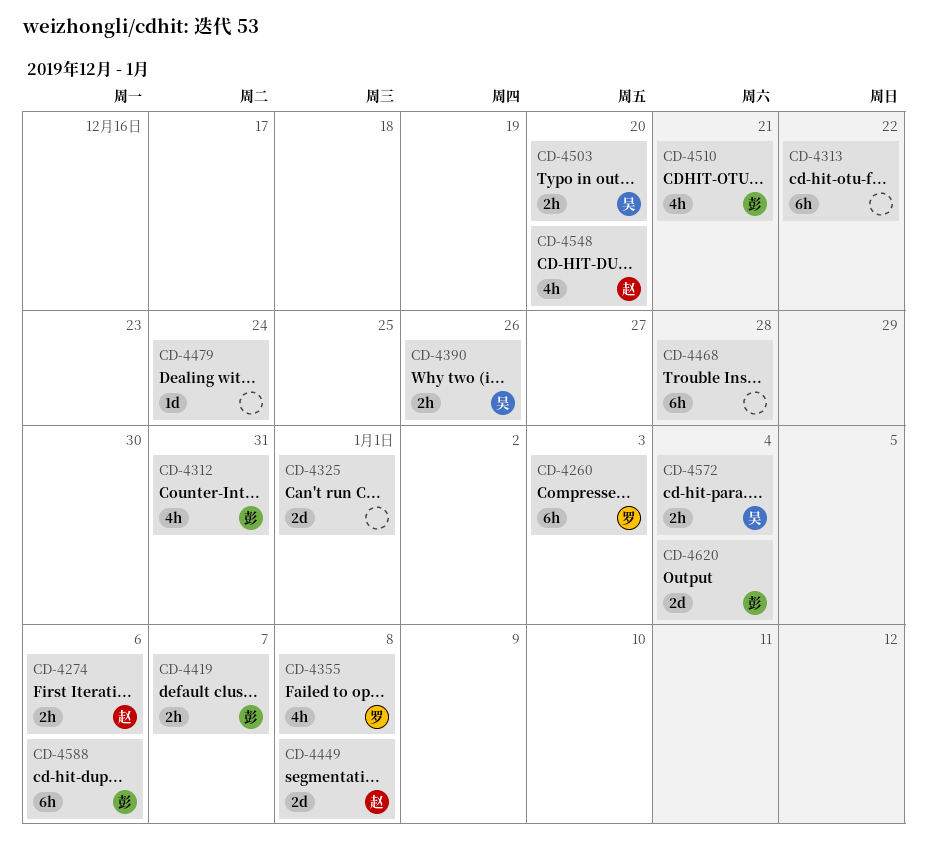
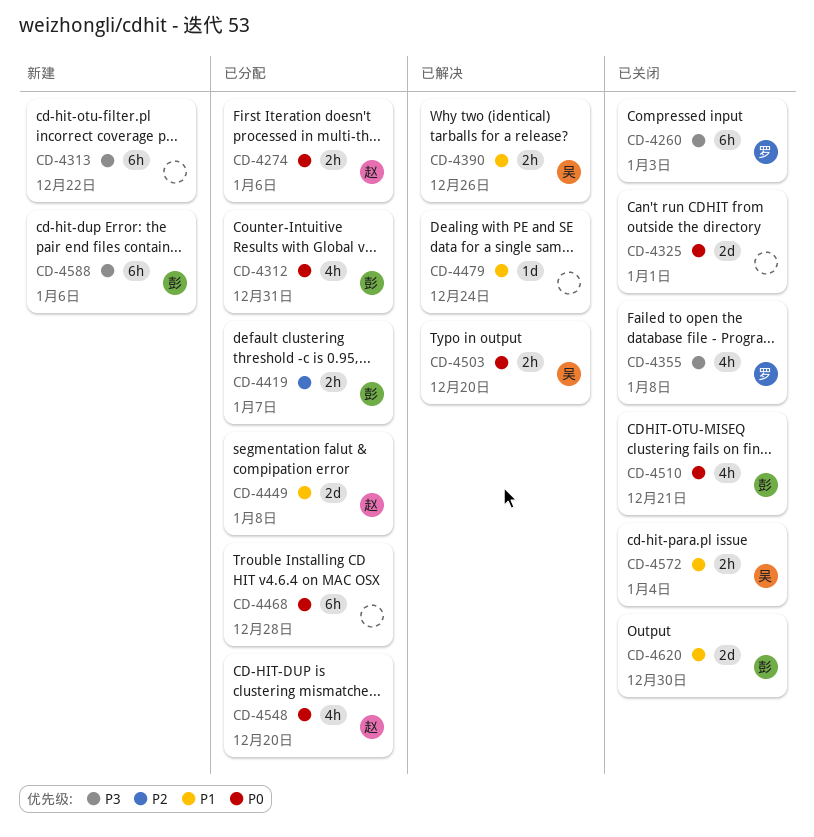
CD-4620, due: Jan 4 -> Dec 30

